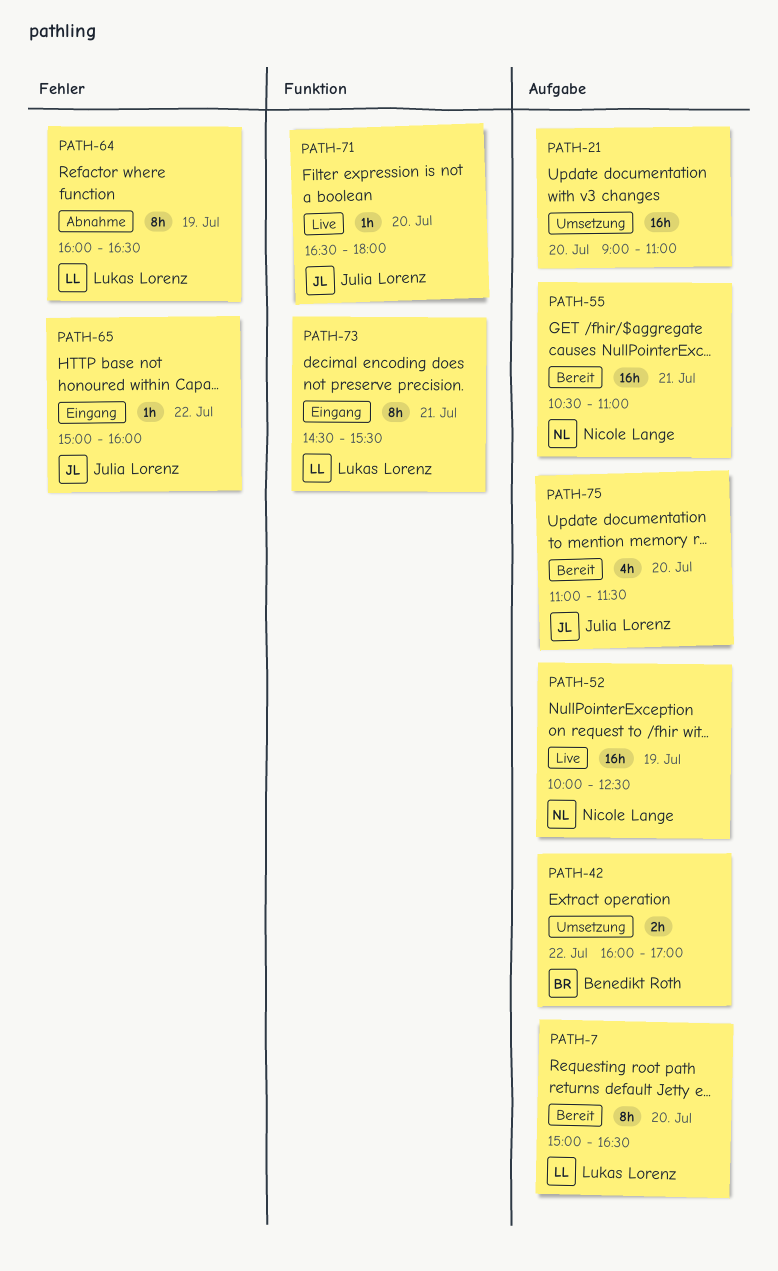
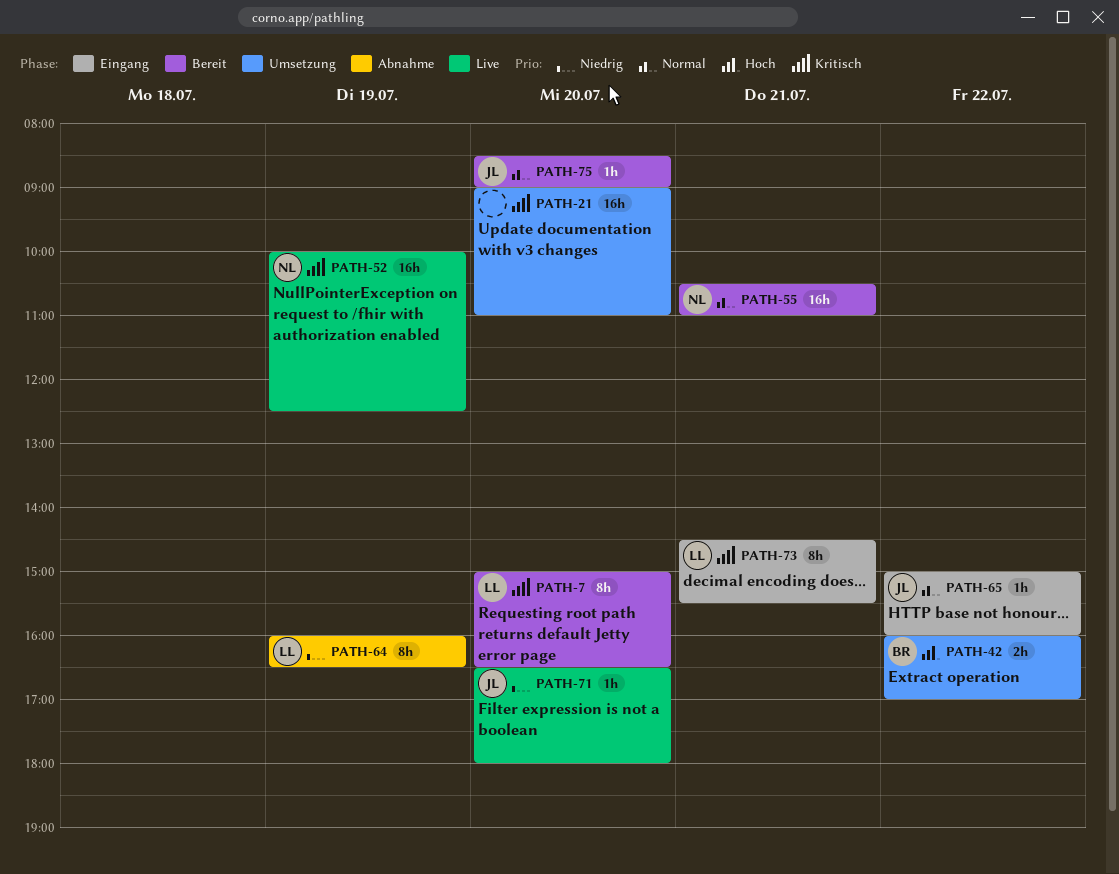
PATH-75, estimate: 4h -> 1h
PATH-75, begins: 11:00 -> 08:30
PATH-75, ends: 11:30 -> 09:00

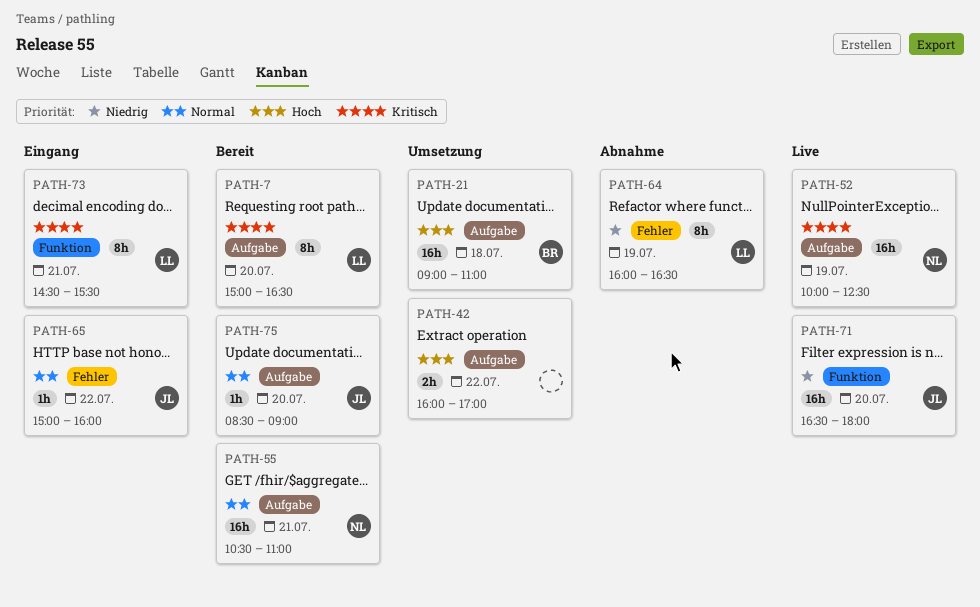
PATH-21, owner: none -> BR
PATH-21, priority: Kritisch -> Hoch
PATH-21, day: Jul 20 -> Jul 18
PATH-42, owner: BR -> none
PATH-71, estimate: 1h -> 16h

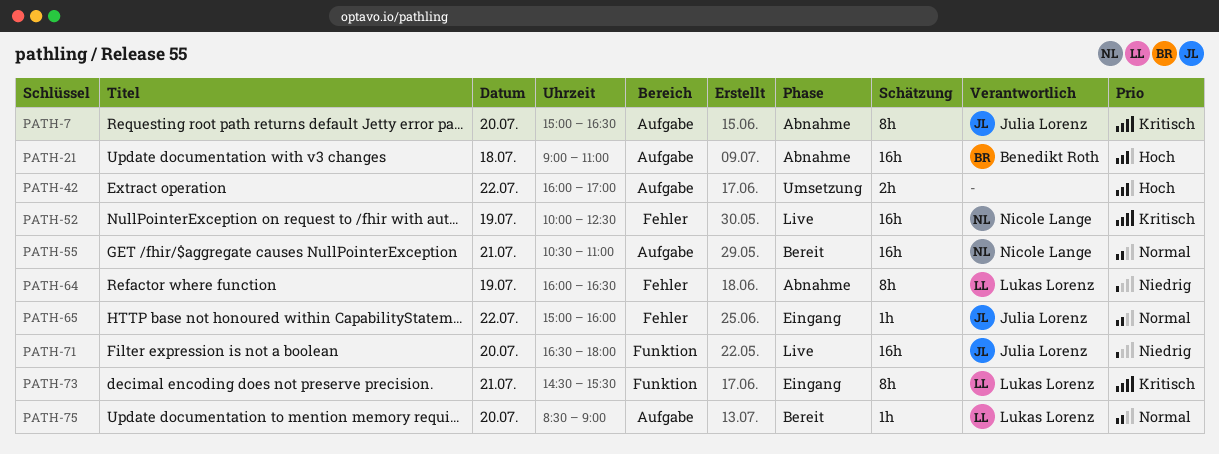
PATH-7, status: Bereit -> Abnahme
PATH-7, owner: Lukas Lorenz -> Julia Lorenz
PATH-21, status: Umsetzung -> Abnahme
PATH-52, label: Aufgabe -> Fehler
PATH-75, owner: Julia Lorenz -> Lukas Lorenz

